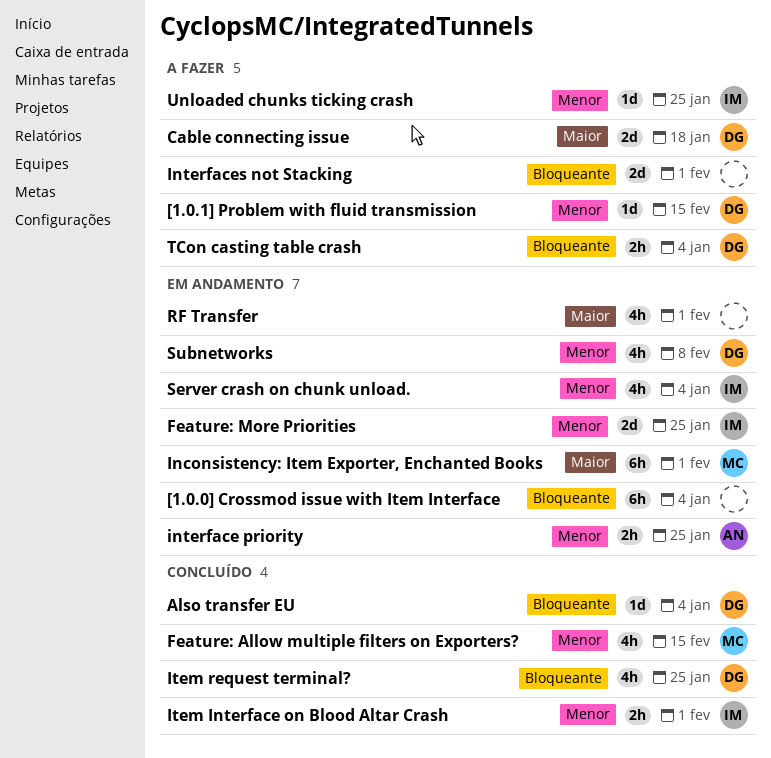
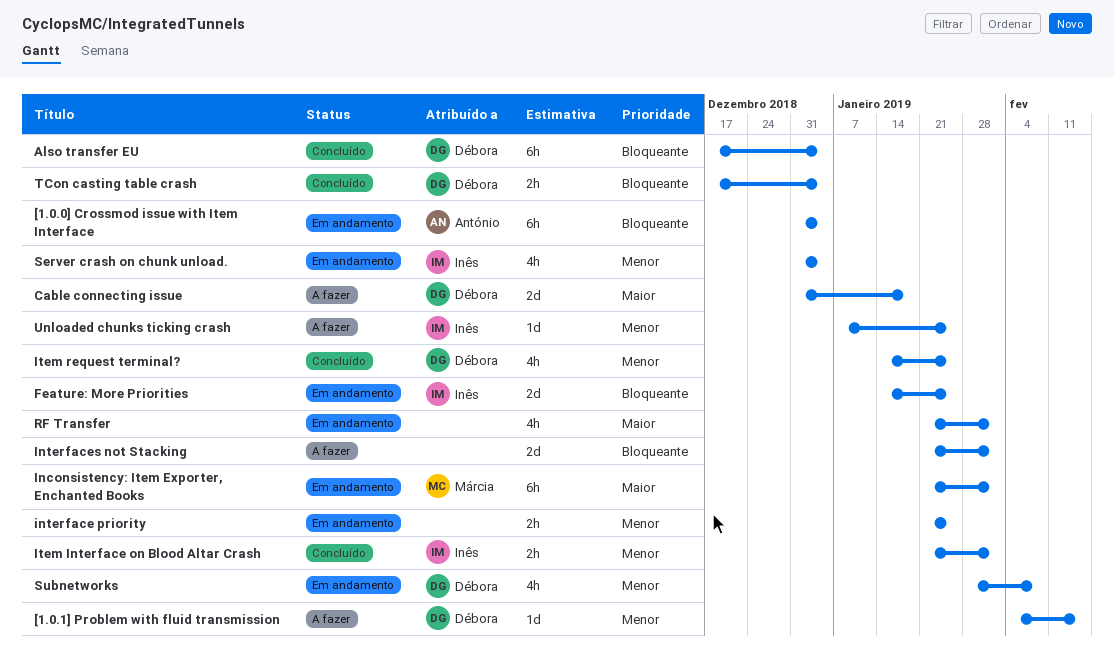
[1.0.0] Crossmod issue with Item Interface, owner: none -> António
Also transfer EU, estimate: 1d -> 6h
Feature: Allow multiple filters on Exporters?: present -> none
Feature: More Priorities, priority: Menor -> Bloqueante
interface priority, owner: António -> none
Item request terminal?, priority: Bloqueante -> Menor
TCon casting table crash, status: A fazer -> Concluído

